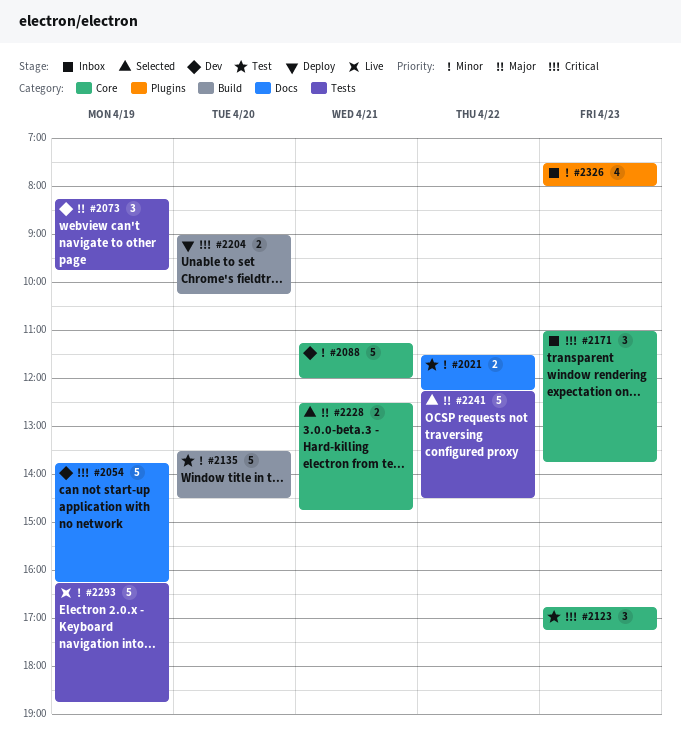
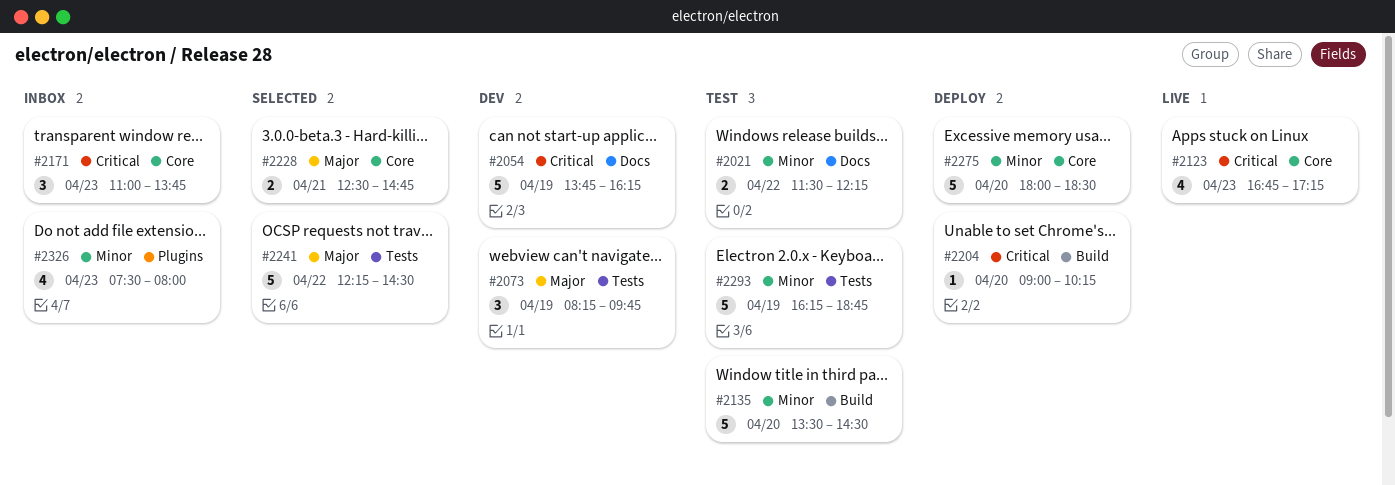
#2088: present -> none
#2123, status: Test -> Live
#2123, estimate: 3 -> 4
#2204, estimate: 2 -> 1
#2275: none -> present
#2293, status: Live -> Test

